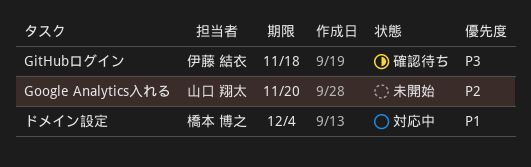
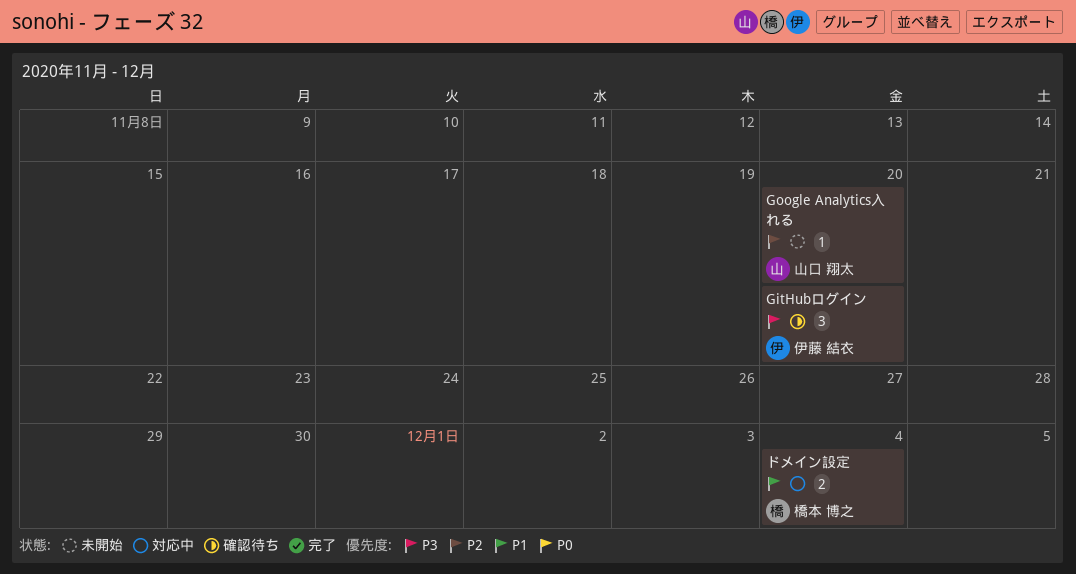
GitHubログイン, due: Nov 18 -> Nov 20

